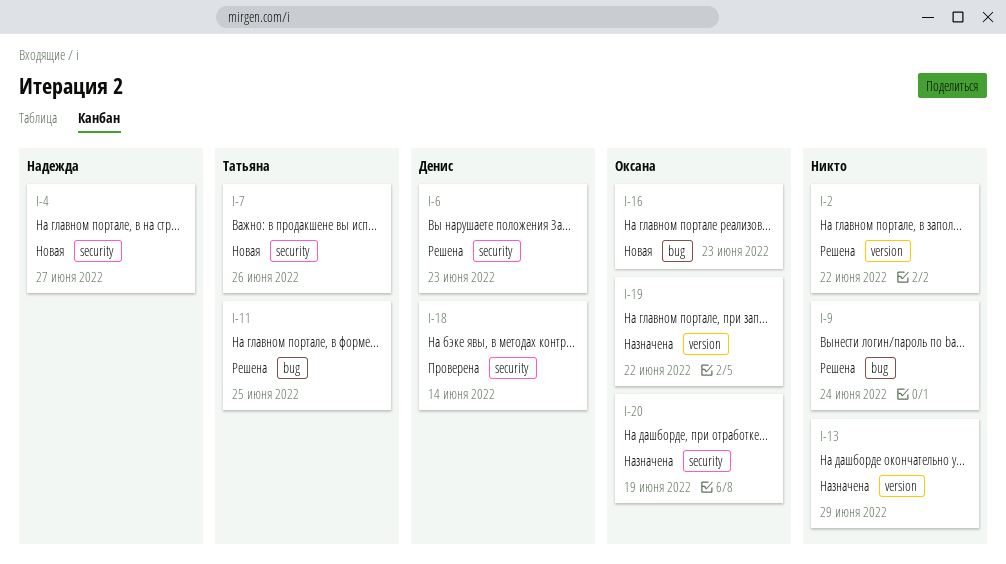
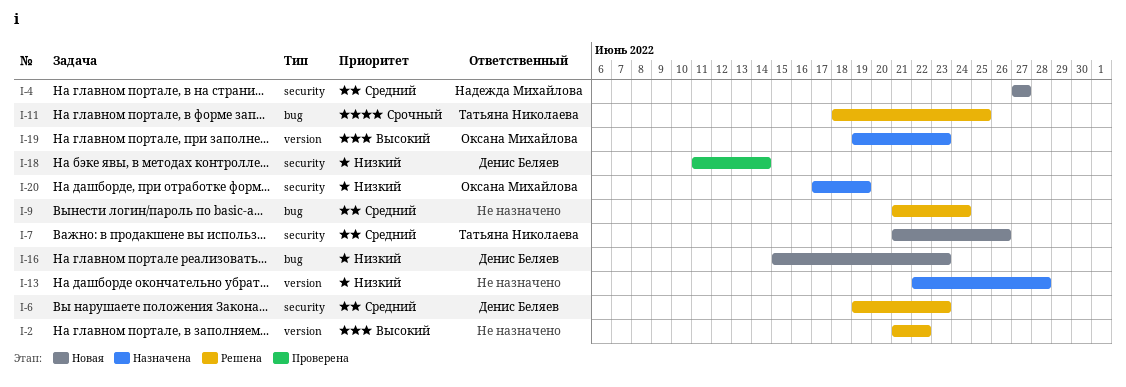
I-13, due: Jun 29 -> Jun 28
I-16, owner: Оксана Михайлова -> Денис Беляев
I-19, due: Jun 22 -> Jun 23

